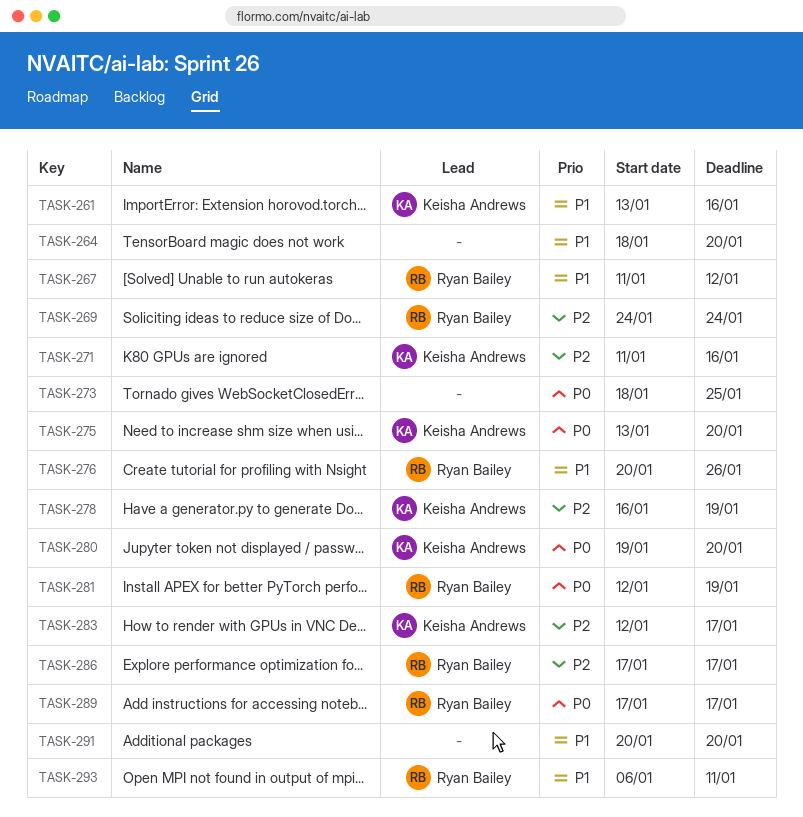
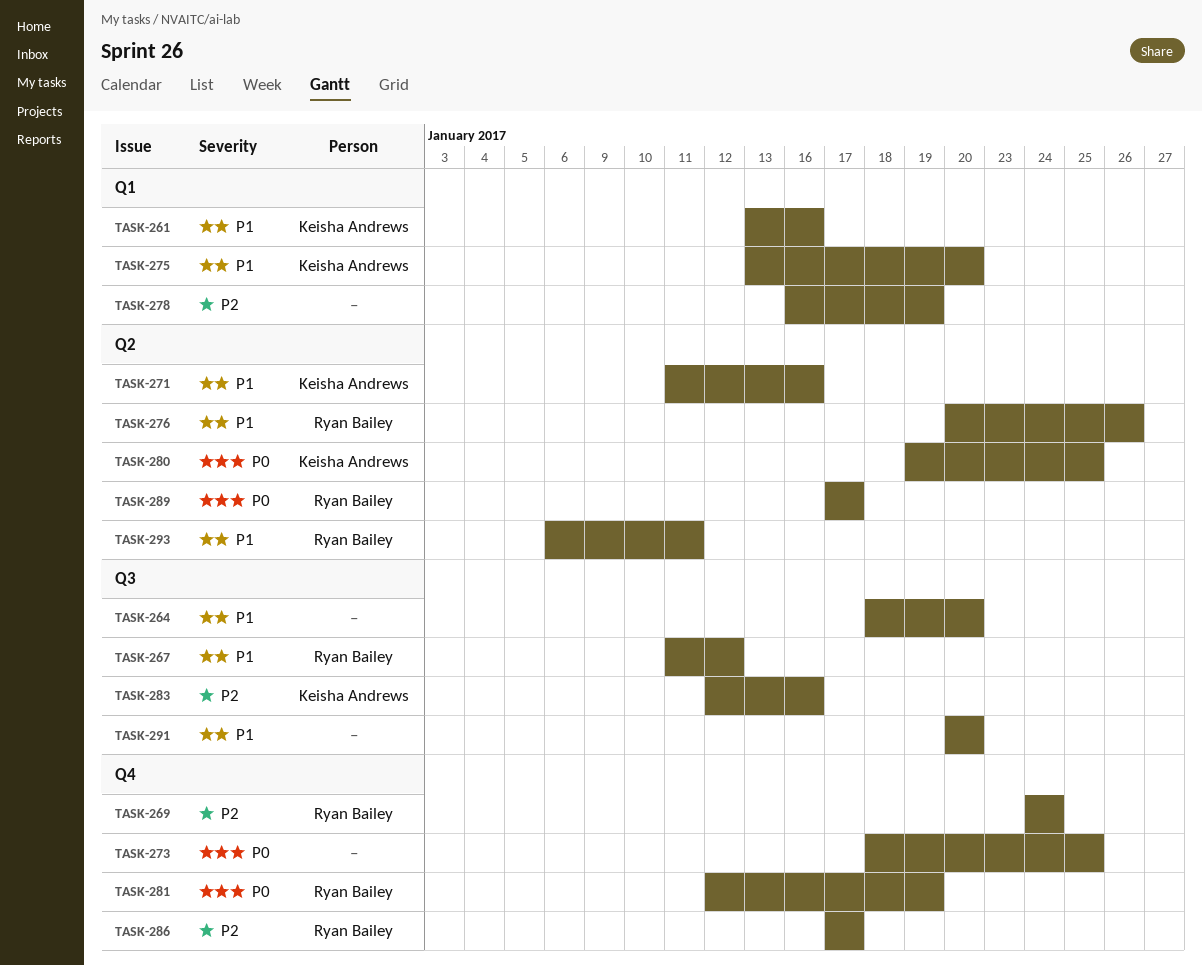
TASK-271, priority: P2 -> P1
TASK-275, priority: P0 -> P1
TASK-278, owner: Keisha Andrews -> none
TASK-280, due: Jan 20 -> Jan 25
TASK-283, due: Jan 17 -> Jan 16

